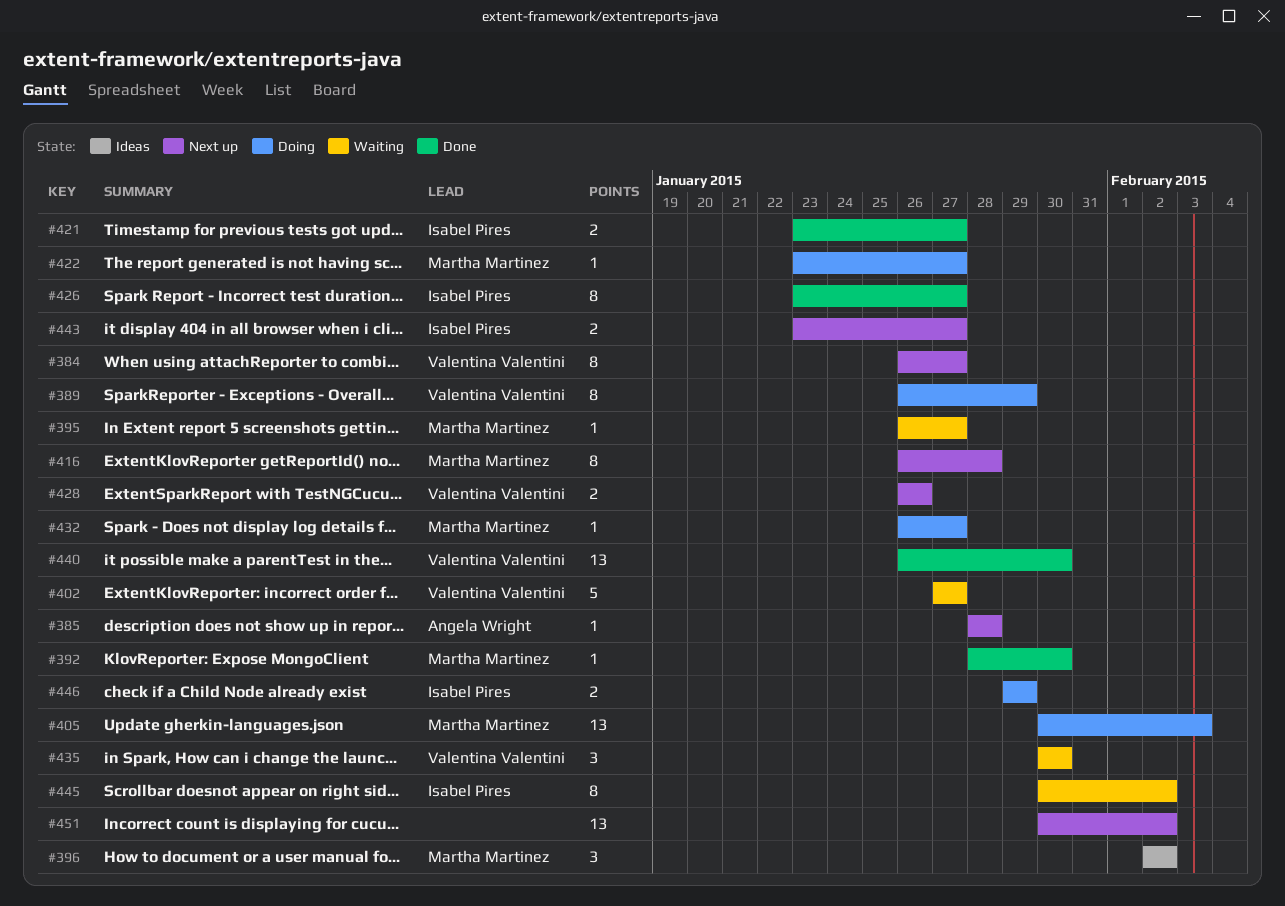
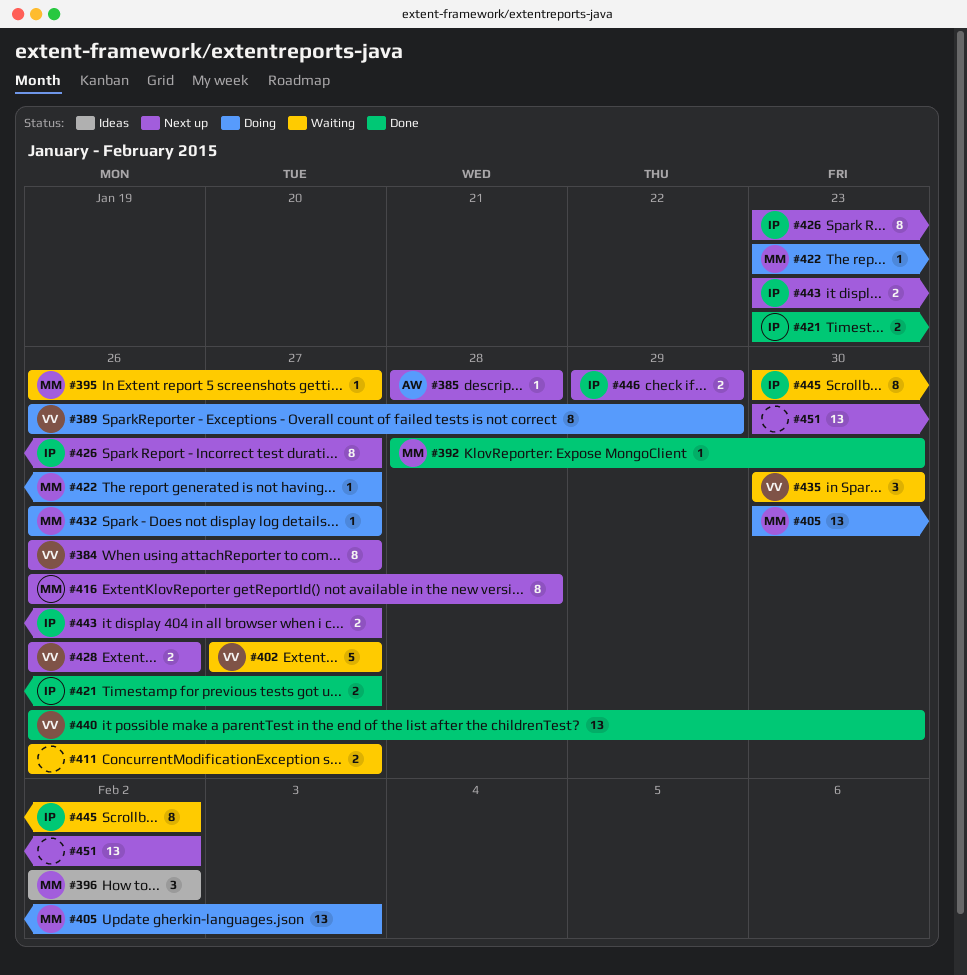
#411: none -> present
#426, status: Done -> Next up
#446, status: Doing -> Next up

